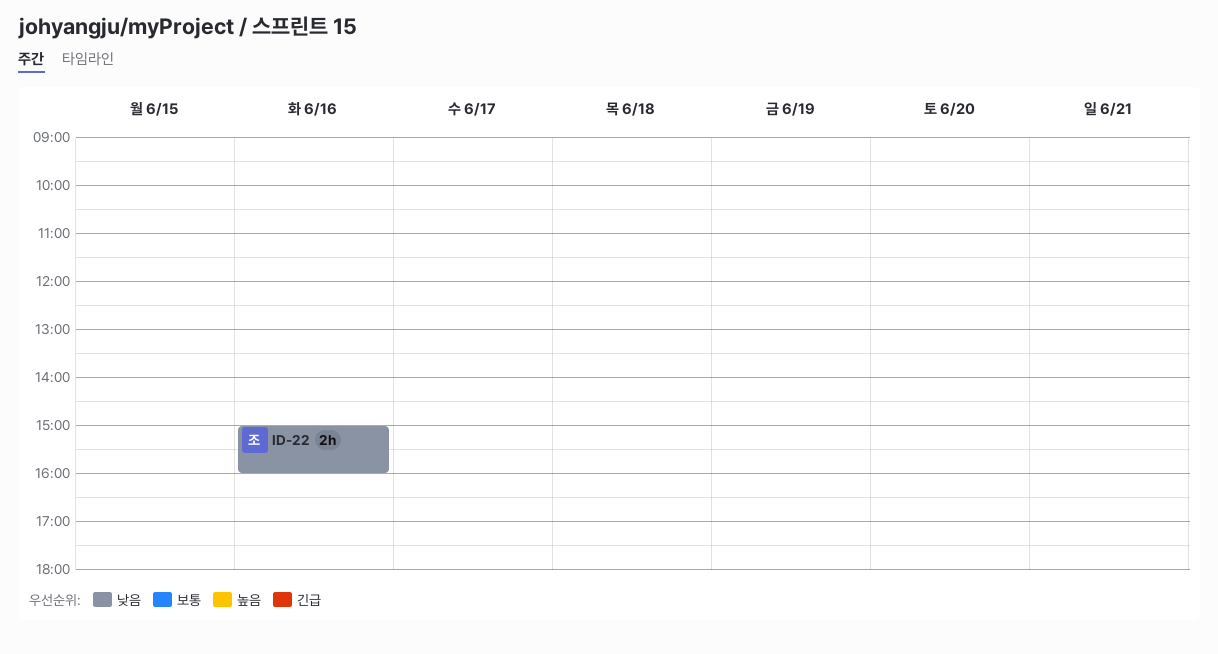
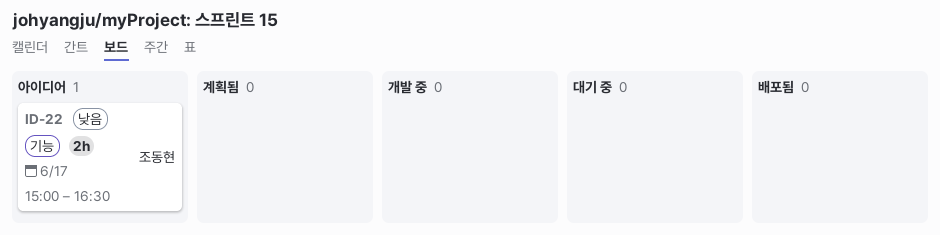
ID-22, day: Jun 16 -> Jun 17
ID-22, ends: 16:00 -> 16:30

